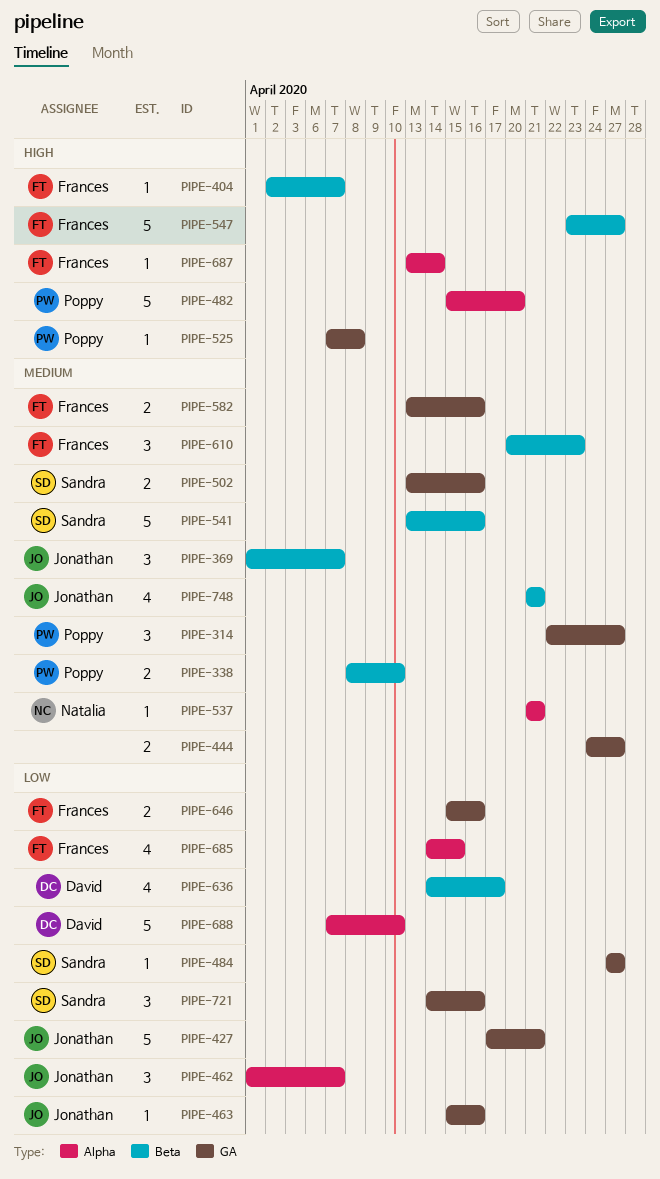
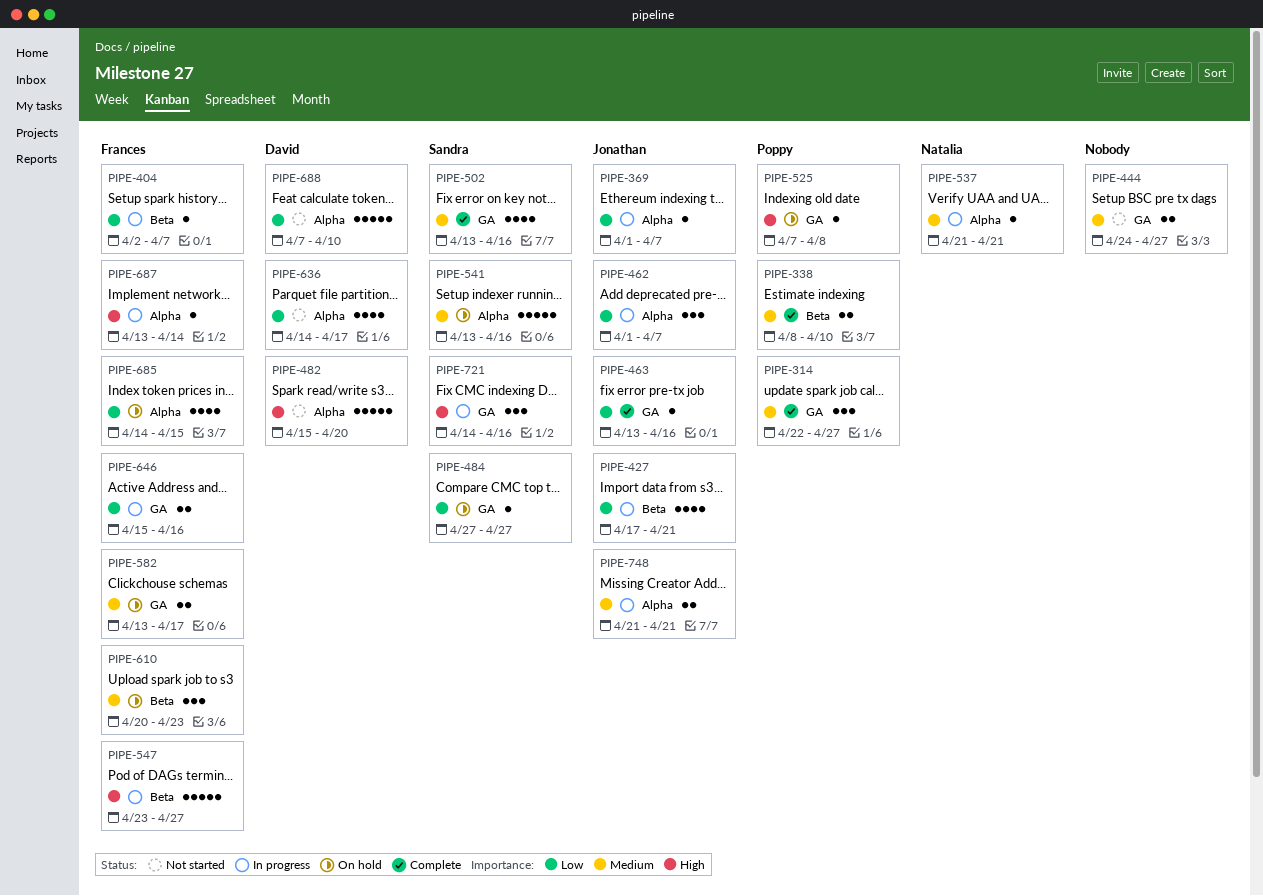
PIPE-369, priority: Medium -> Low
PIPE-369, label: Beta -> Alpha
PIPE-369, estimate: 3 -> 1
PIPE-404, priority: High -> Low
PIPE-427, label: GA -> Beta
PIPE-427, estimate: 5 -> 4
PIPE-463, start: Apr 15 -> Apr 13
PIPE-482, owner: Poppy -> David
PIPE-502, estimate: 2 -> 4
PIPE-541, label: Beta -> Alpha
PIPE-582, due: Apr 16 -> Apr 17
PIPE-636, label: Beta -> Alpha
PIPE-721, priority: Low -> High
PIPE-748, label: Beta -> Alpha
PIPE-748, estimate: 4 -> 2

